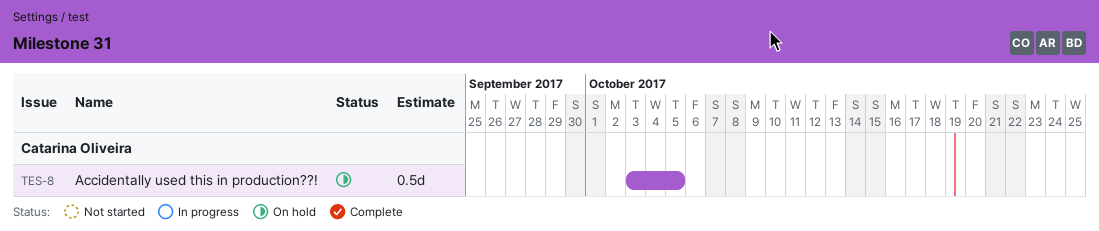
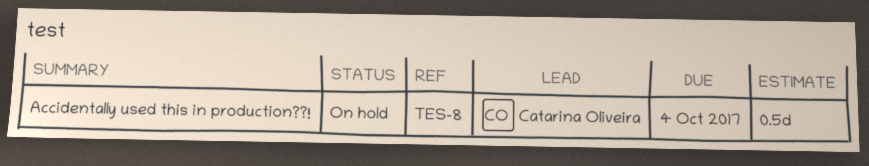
TES-8, due: Oct 5 -> Oct 4

